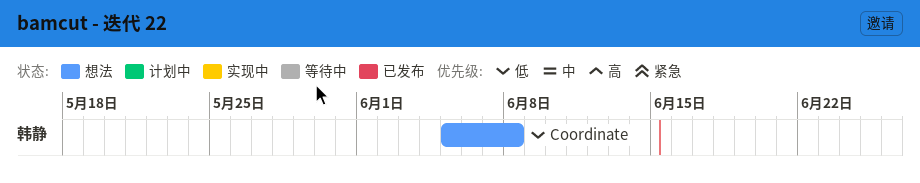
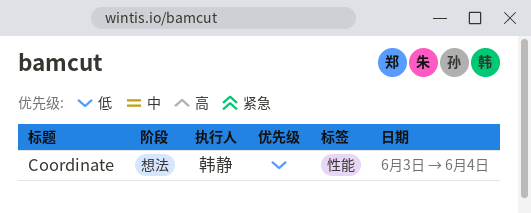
Coordinate, start: Jun 5 -> Jun 3
Coordinate, due: Jun 8 -> Jun 4

